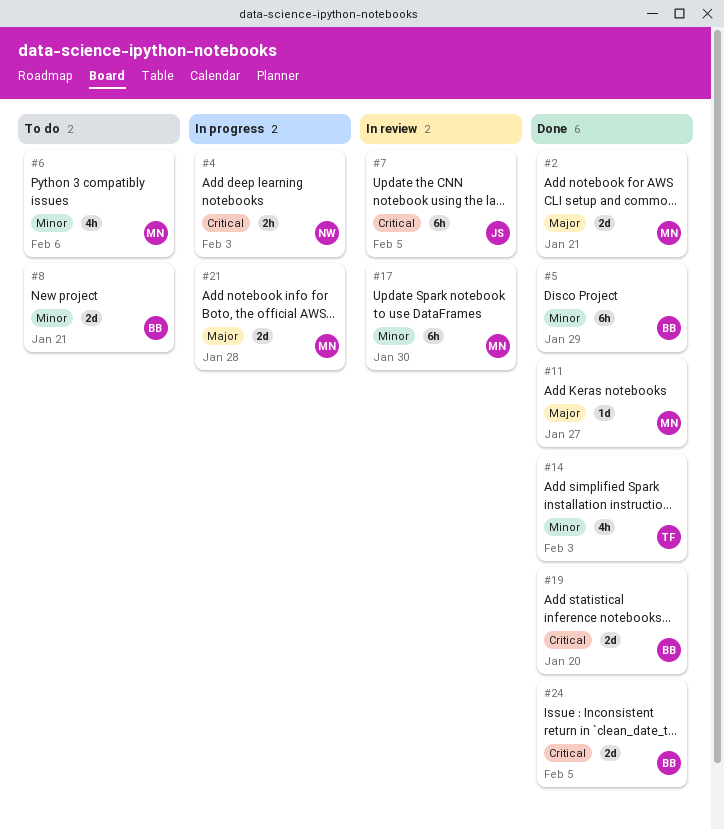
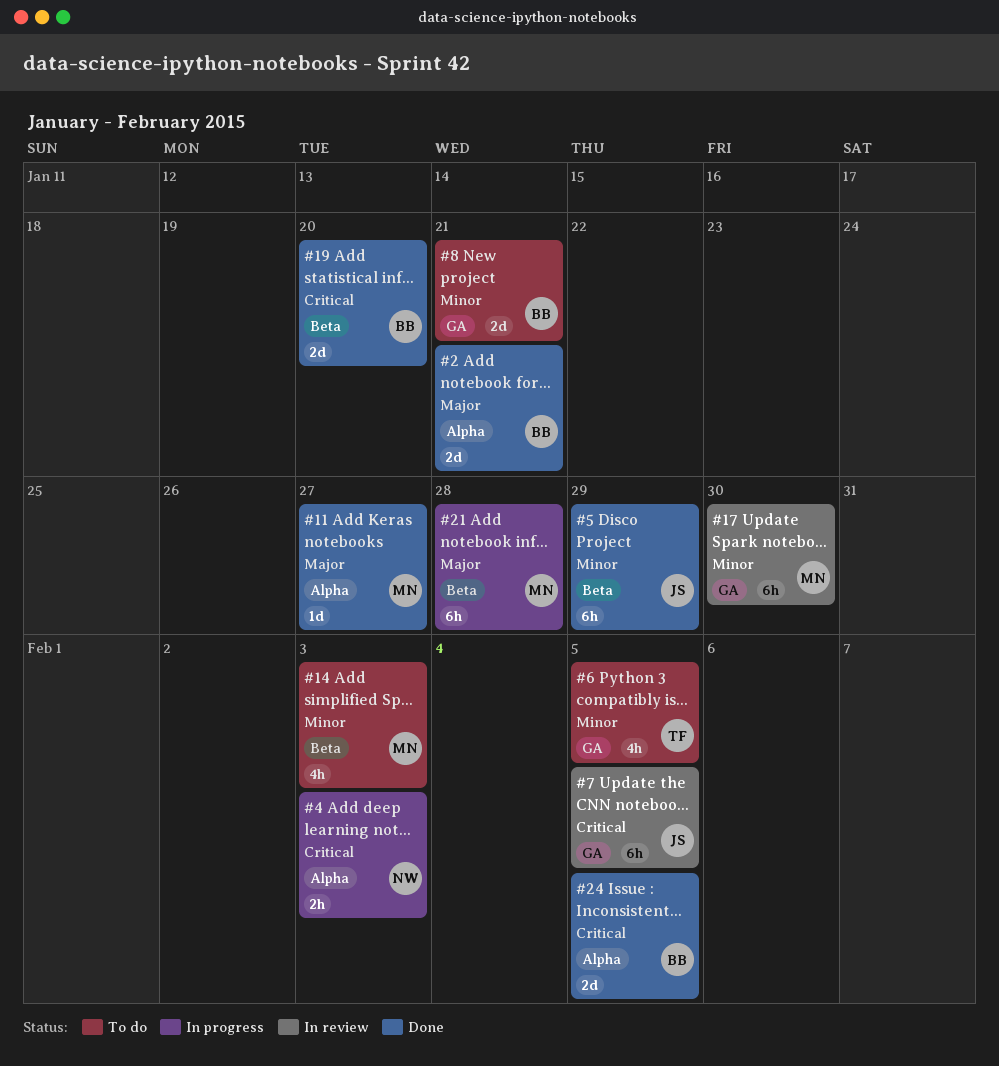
#2, owner: MN -> BB
#5, owner: BB -> JS
#6, owner: MN -> TF
#6, due: Feb 6 -> Feb 5
#14, status: Done -> To do
#14, owner: TF -> MN
#21, estimate: 2d -> 6h

